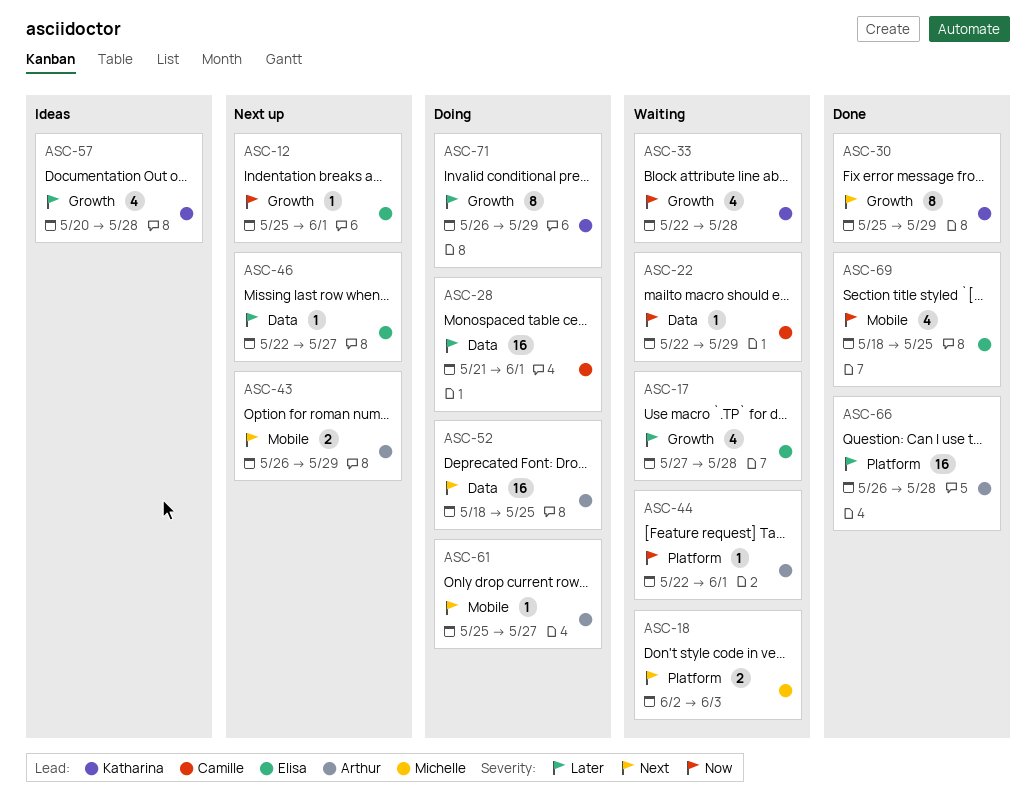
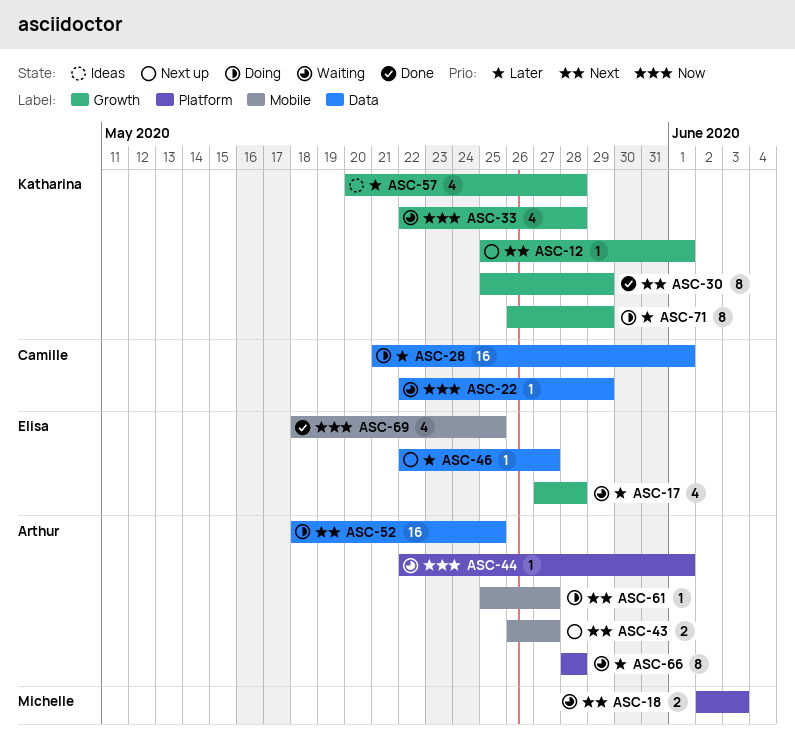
ASC-12, owner: Elisa -> Katharina
ASC-12, priority: Now -> Next
ASC-43, due: May 29 -> May 27
ASC-66, status: Done -> Waiting
ASC-66, estimate: 16 -> 8
ASC-66, start: May 26 -> May 28

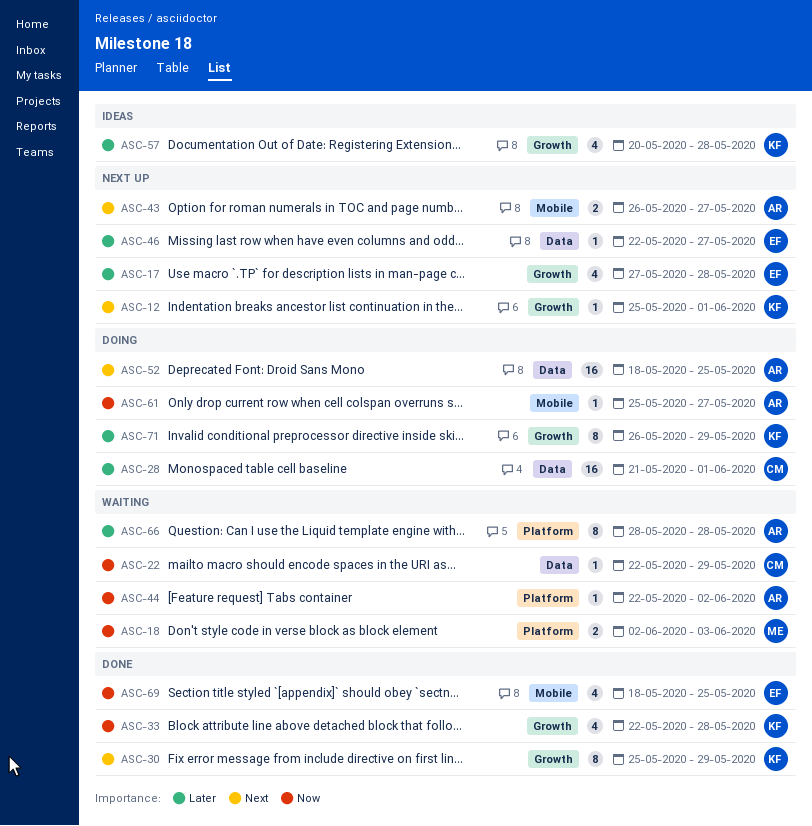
ASC-17, status: Waiting -> Next up
ASC-18, priority: Next -> Now
ASC-33, status: Waiting -> Done
ASC-44, due: Jun 1 -> Jun 2
ASC-61, priority: Next -> Now

